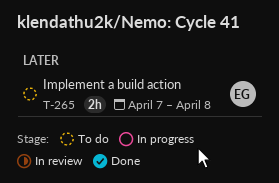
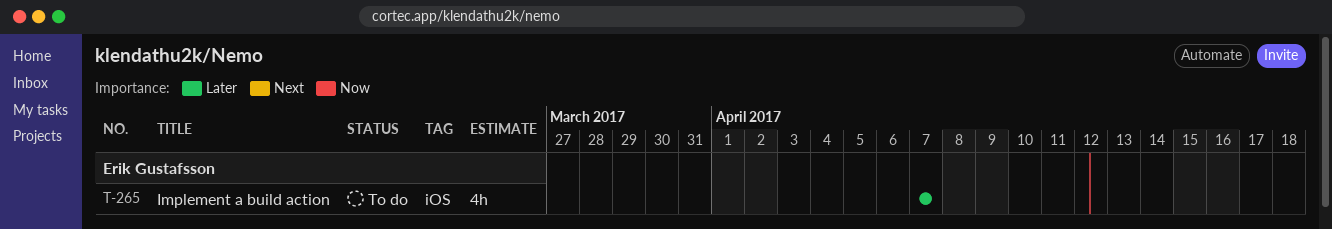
T-265, estimate: 2h -> 4h
T-265, due: Apr 8 -> Apr 7

